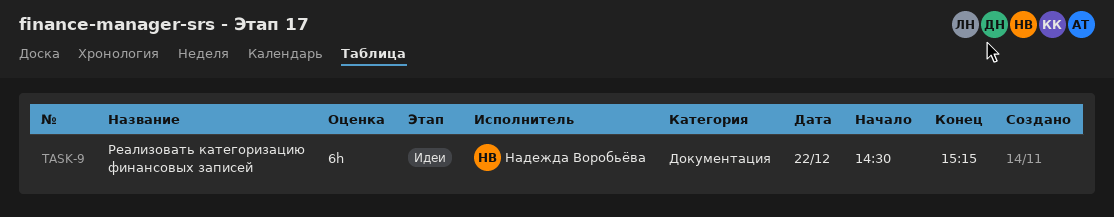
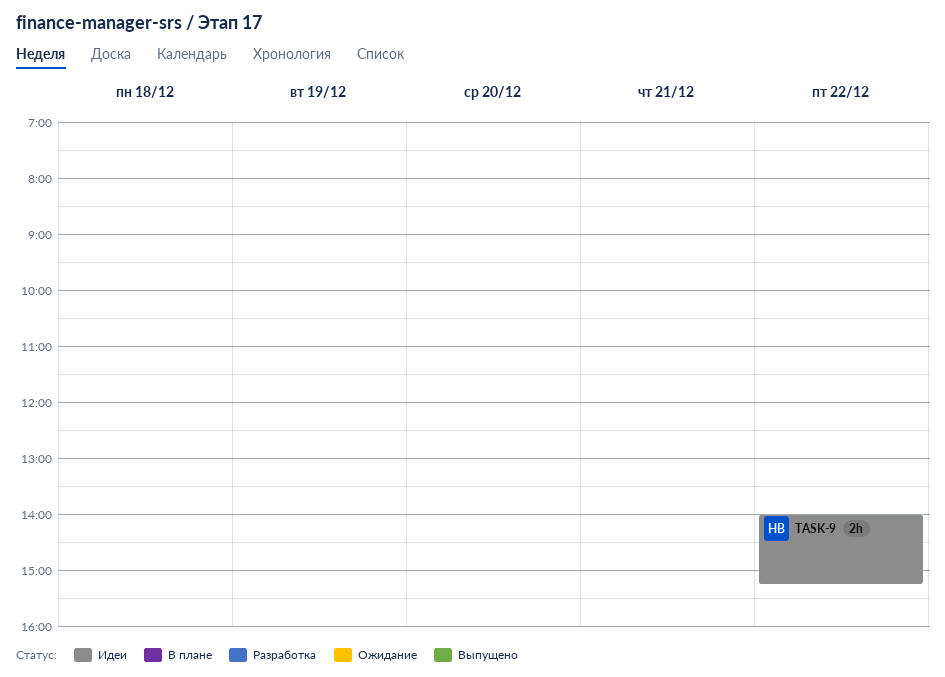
TASK-9, estimate: 6h -> 2h
TASK-9, begins: 14:30 -> 14:00

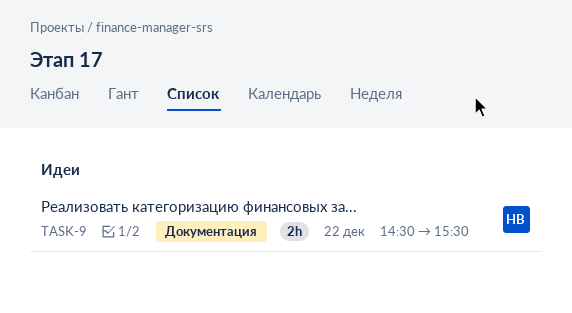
TASK-9, begins: 14:00 -> 14:30
TASK-9, ends: 15:15 -> 15:30

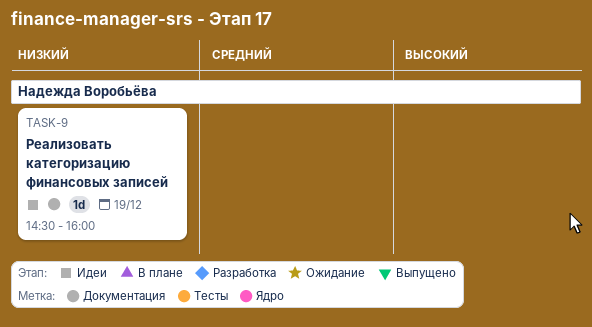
TASK-9, estimate: 2h -> 1d
TASK-9, day: Dec 22 -> Dec 19
TASK-9, ends: 15:30 -> 16:00

